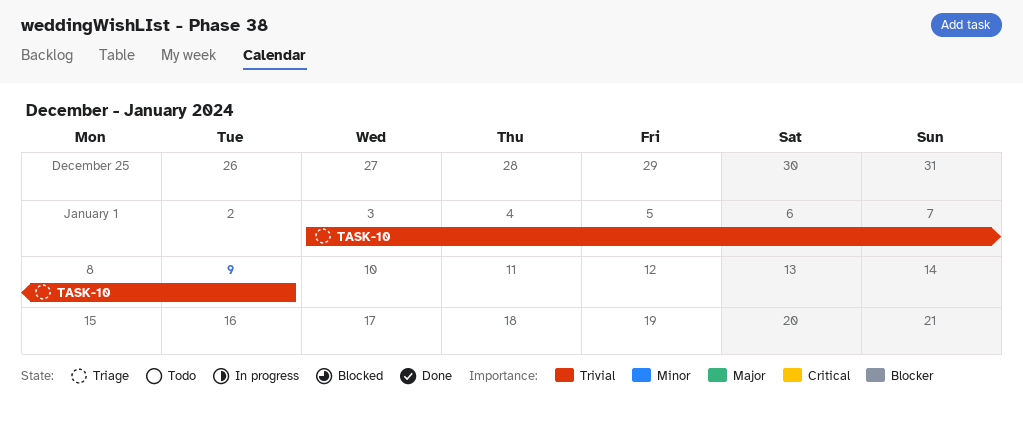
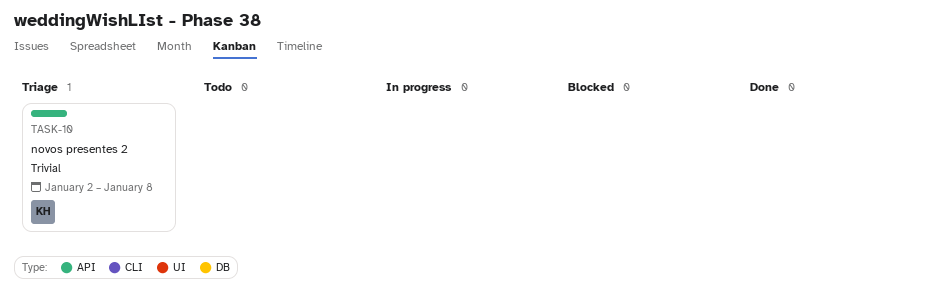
TASK-10, start: Jan 3 -> Jan 2
TASK-10, due: Jan 9 -> Jan 8

